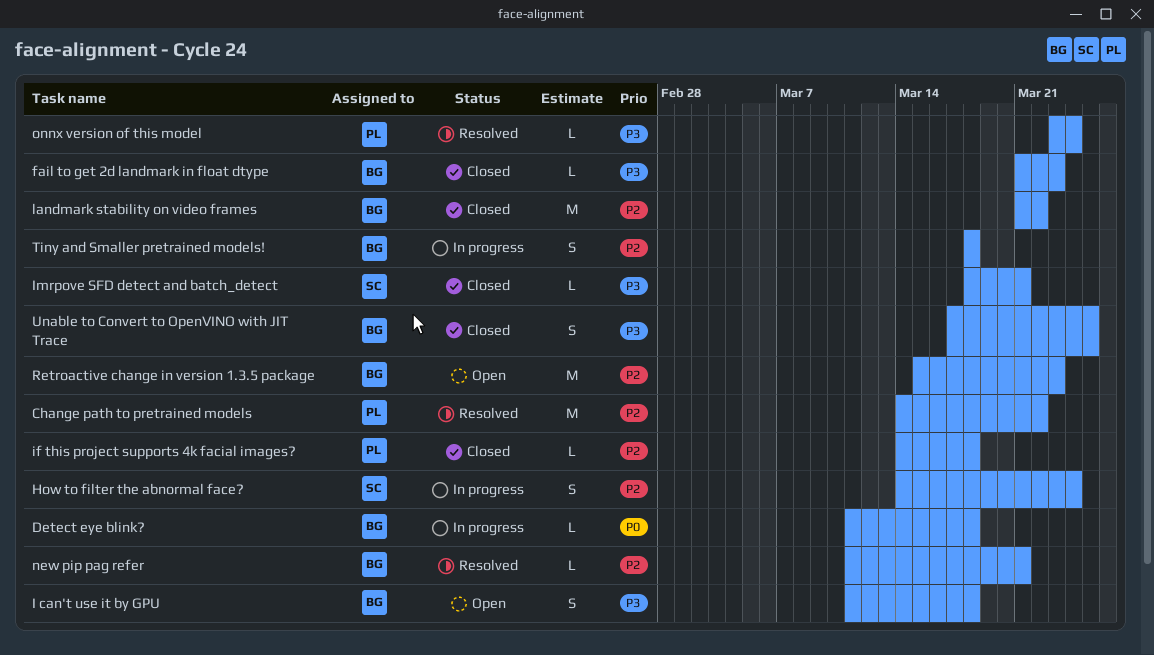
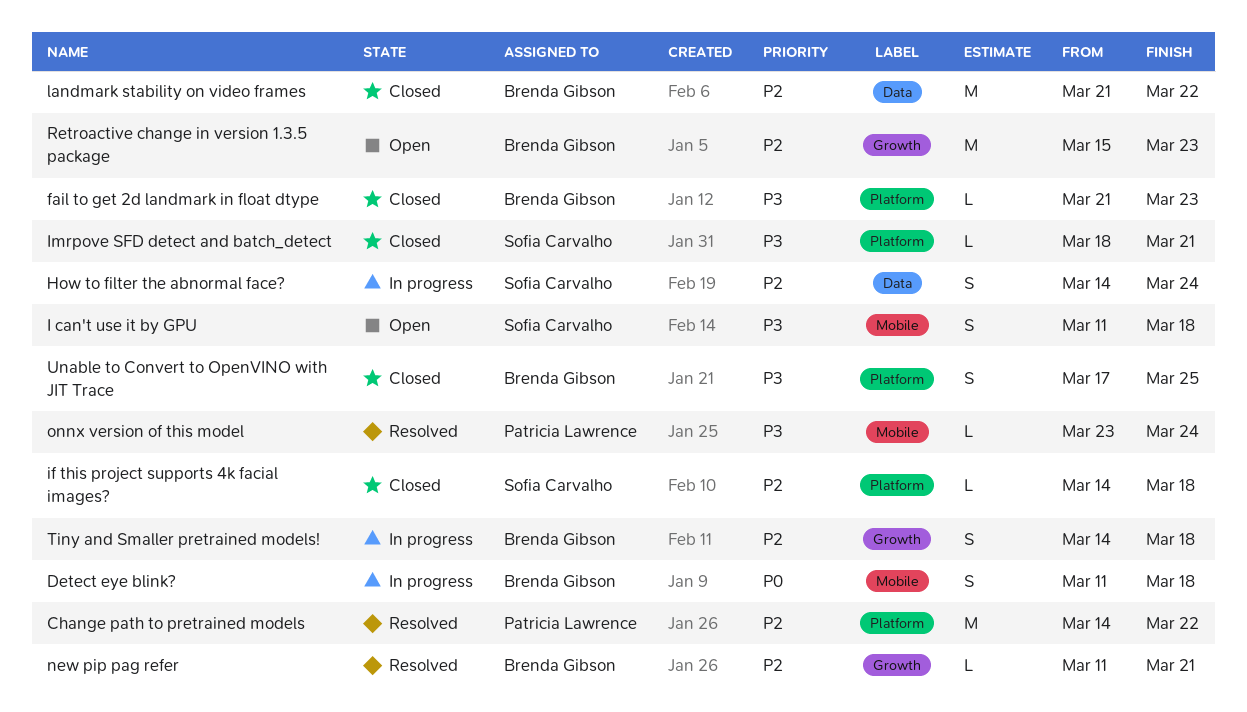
Detect eye blink?, estimate: L -> S
I can't use it by GPU, owner: Brenda Gibson -> Sofia Carvalho
if this project supports 4k facial images?, owner: Patricia Lawrence -> Sofia Carvalho
Tiny and Smaller pretrained models!, start: Mar 18 -> Mar 14

